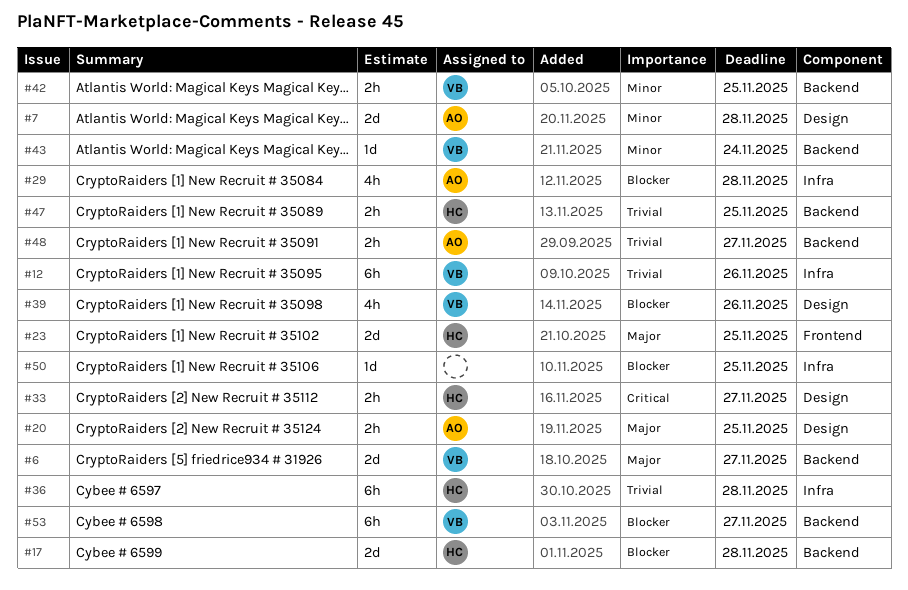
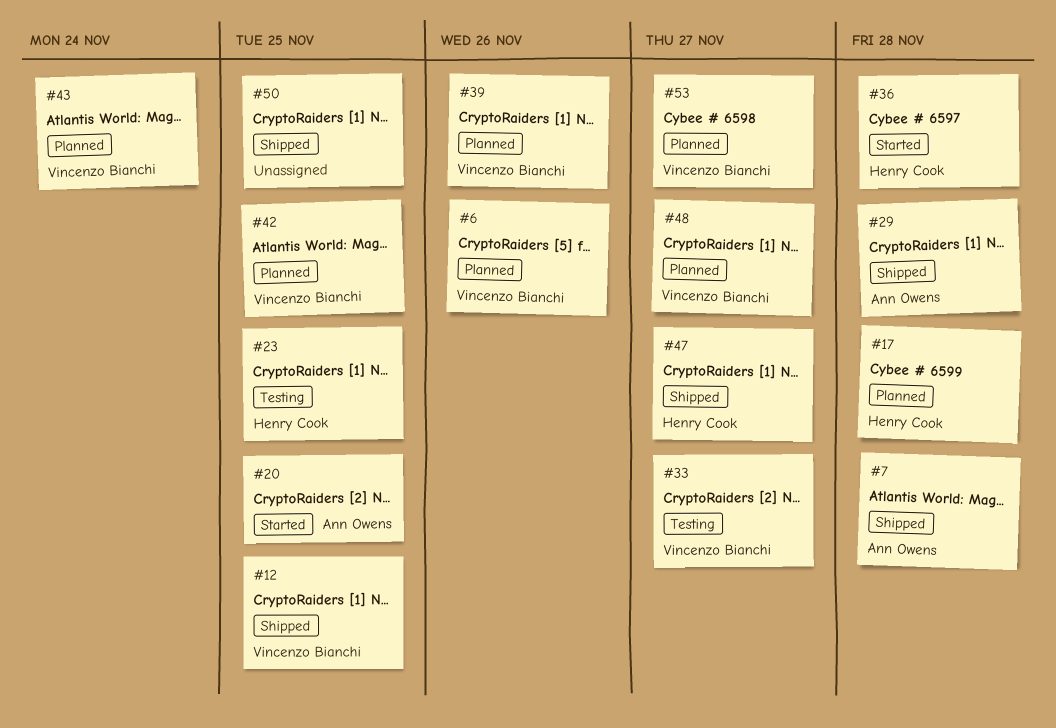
#6, due: Nov 27 -> Nov 26
#12, due: Nov 26 -> Nov 25
#33, owner: Henry Cook -> Vincenzo Bianchi
#47, due: Nov 25 -> Nov 27
#48, owner: Ann Owens -> Vincenzo Bianchi

